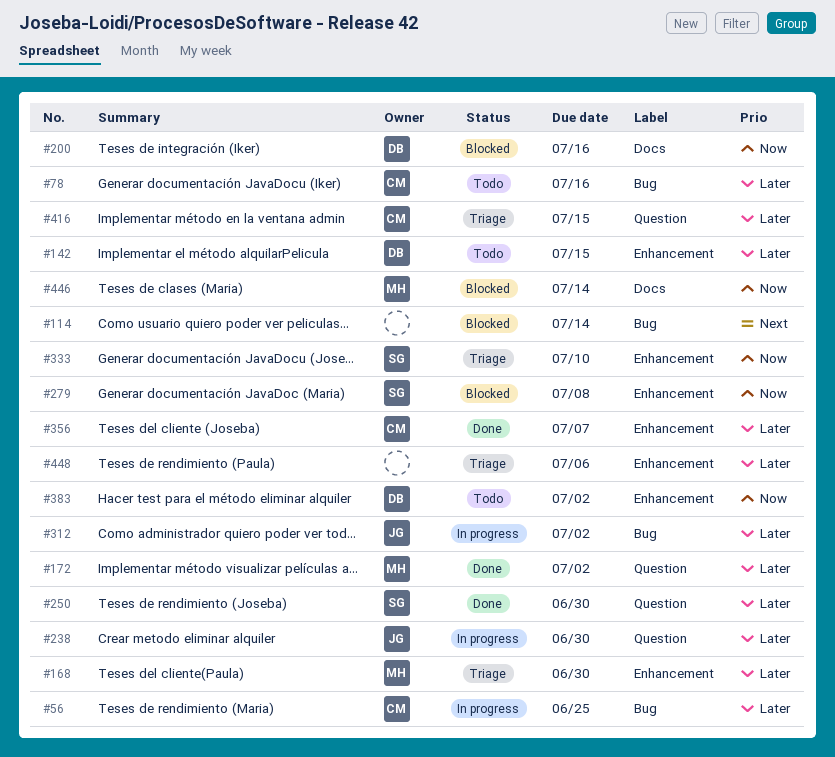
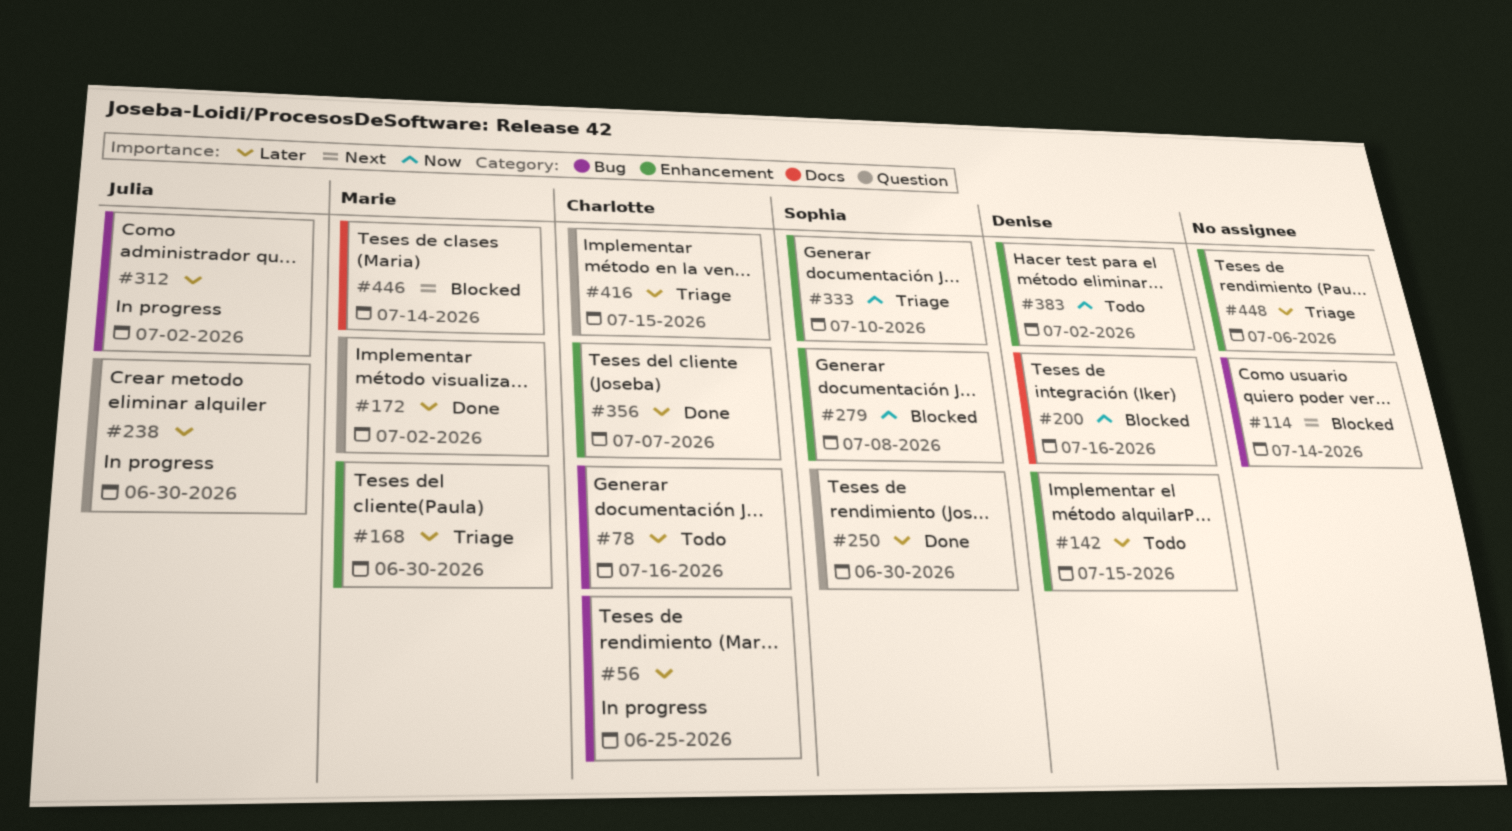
#446, priority: Now -> Next

